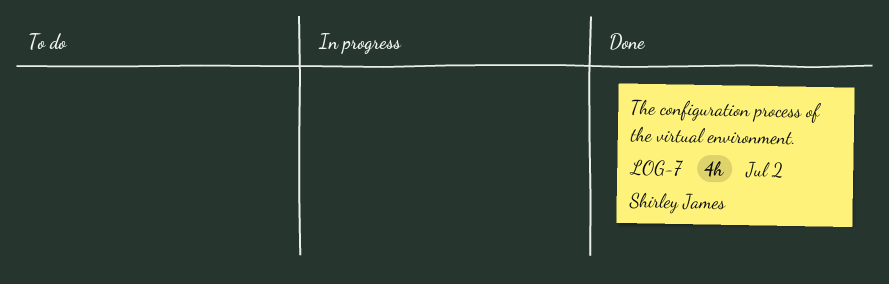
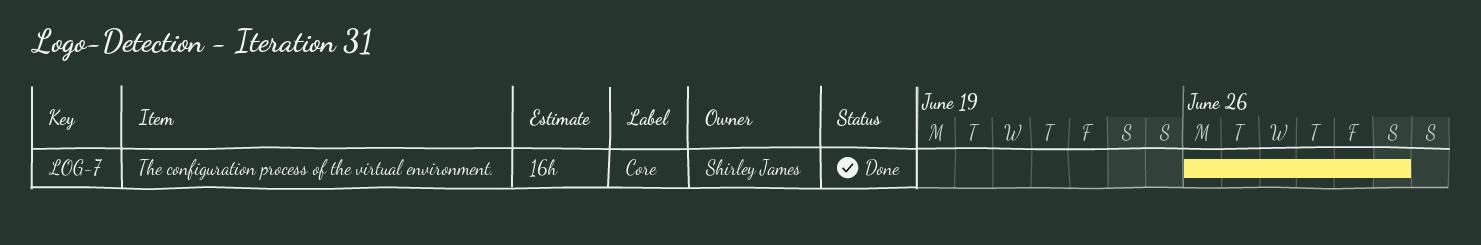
LOG-7, estimate: 4h -> 16h
LOG-7, due: Jul 2 -> Jul 1

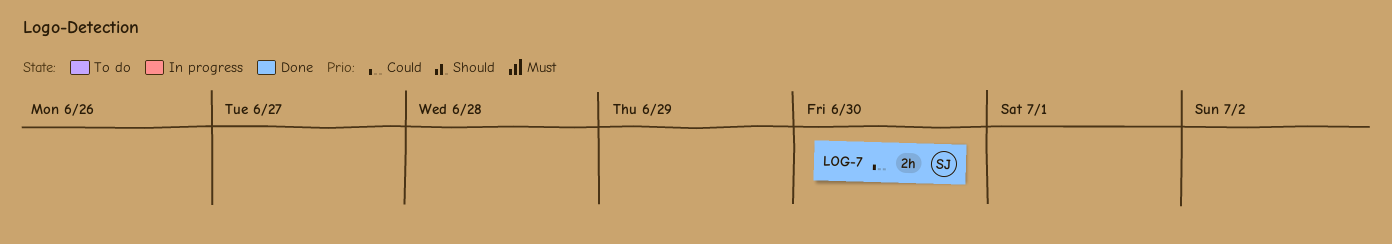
LOG-7, estimate: 16h -> 2h
LOG-7, due: Jul 1 -> Jun 30

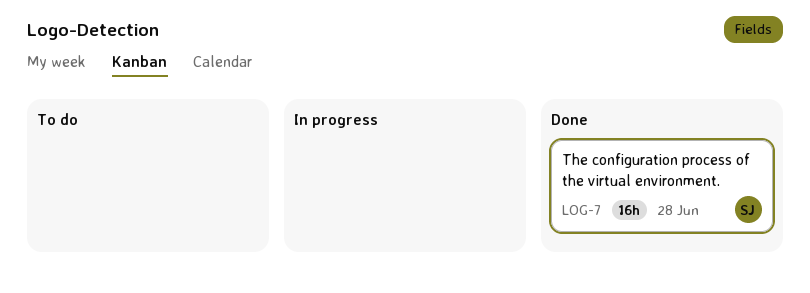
LOG-7, estimate: 2h -> 16h
LOG-7, due: Jun 30 -> Jun 28

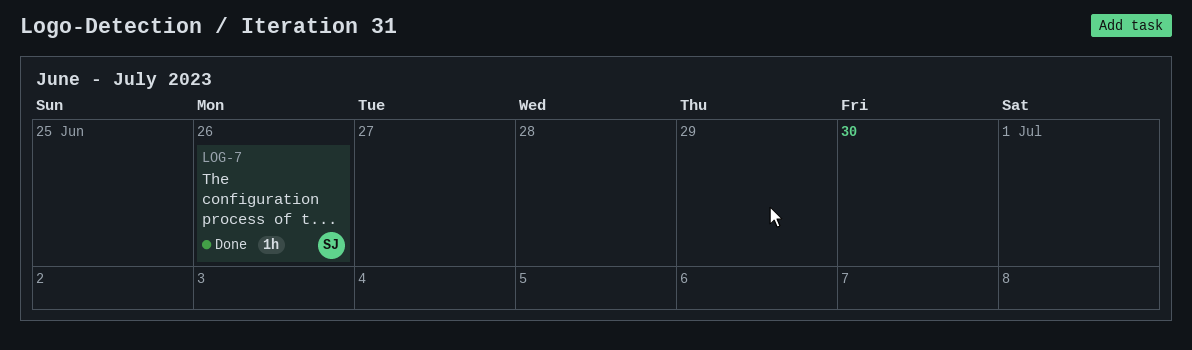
LOG-7, estimate: 16h -> 1h
LOG-7, due: Jun 28 -> Jun 26

